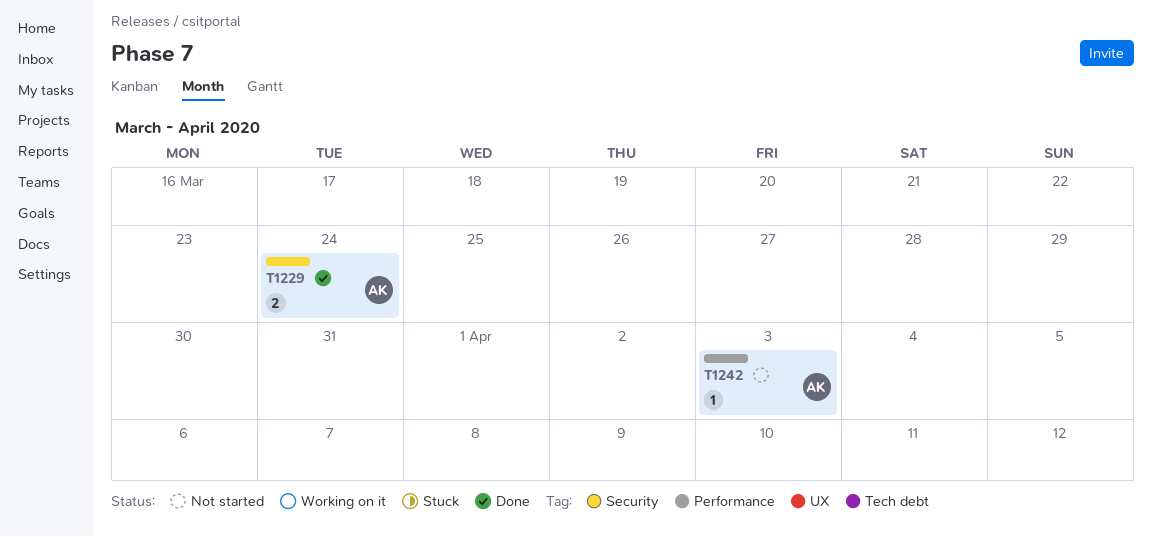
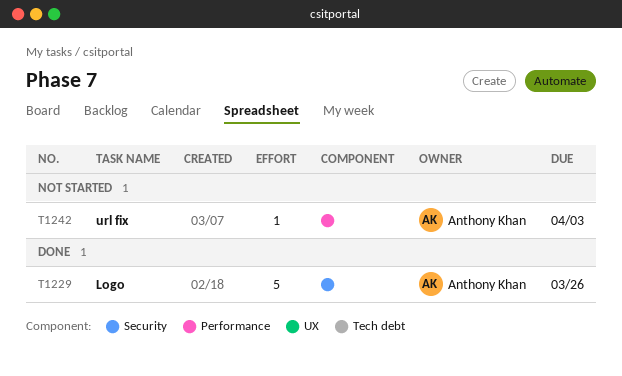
T1229, estimate: 2 -> 5
T1229, due: Mar 24 -> Mar 26

